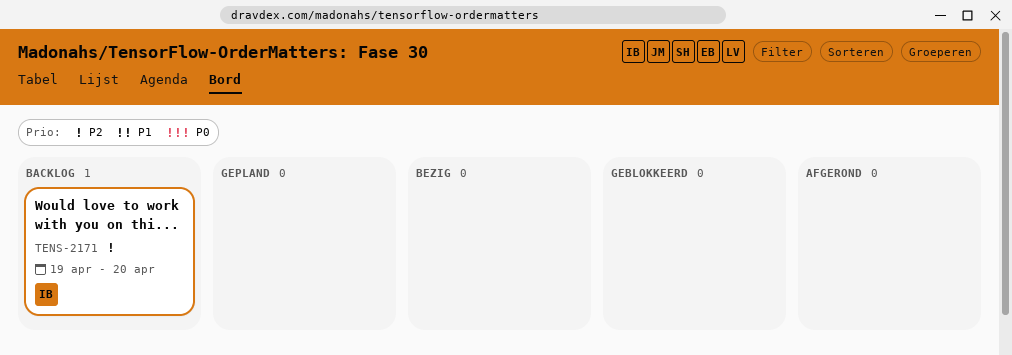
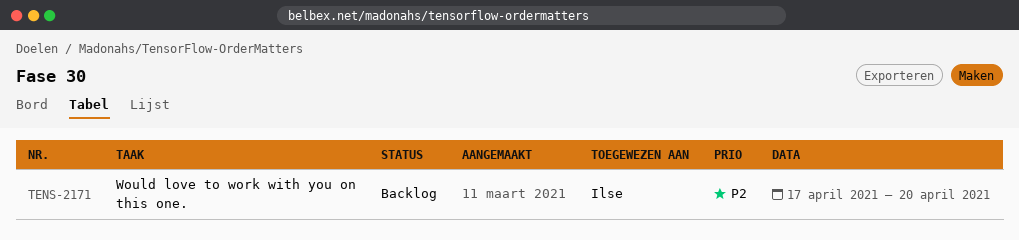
TENS-2171, start: Apr 19 -> Apr 17

